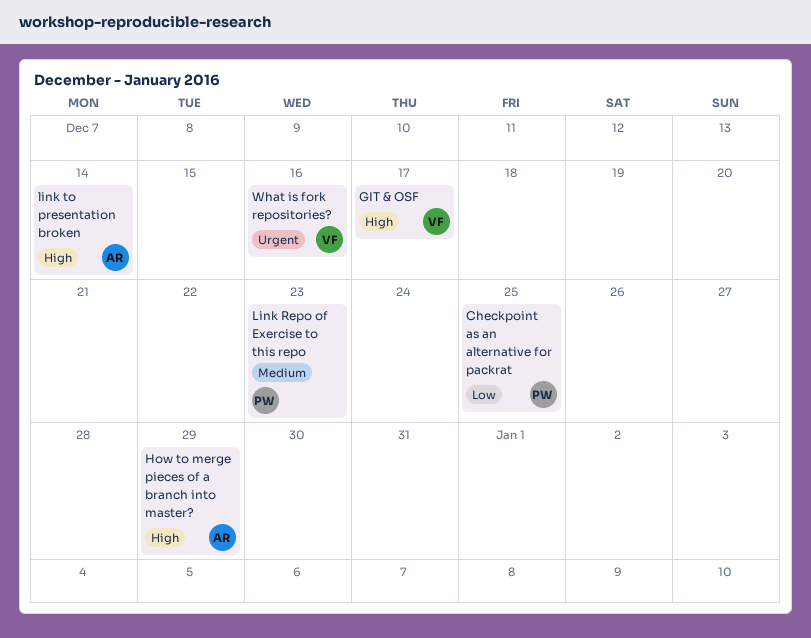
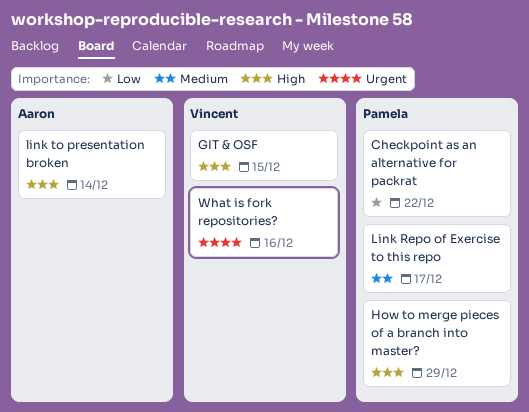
Checkpoint as an alternative for packrat, due: Dec 25 -> Dec 22
GIT & OSF, due: Dec 17 -> Dec 15
How to merge pieces of a branch into master?, owner: Aaron -> Pamela
Link Repo of Exercise to this repo, due: Dec 23 -> Dec 17

